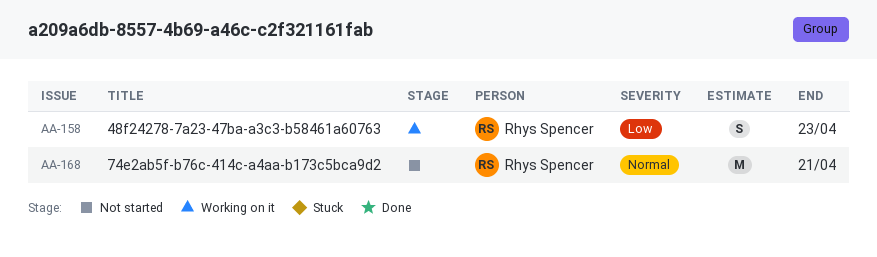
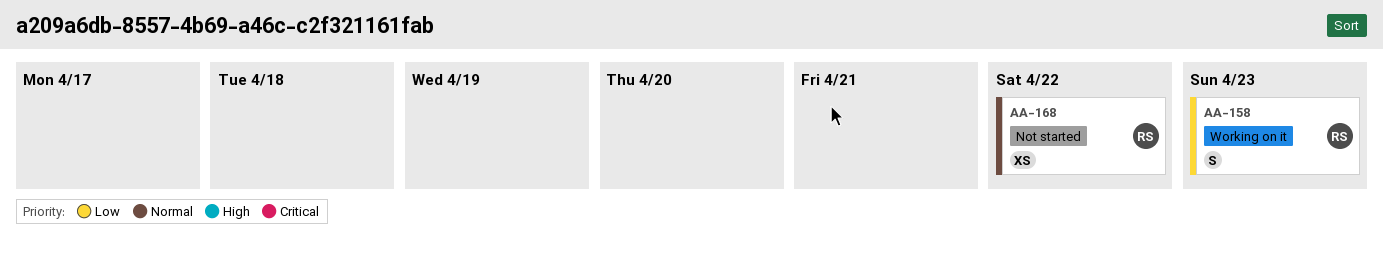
AA-168, estimate: M -> XS
AA-168, due: Apr 21 -> Apr 22

